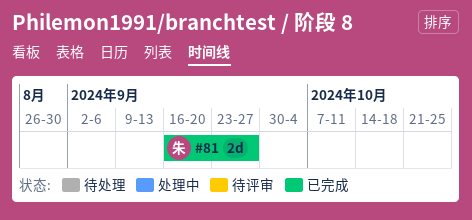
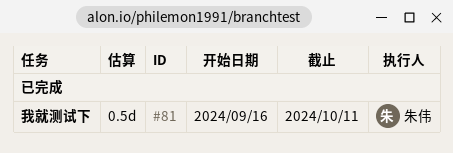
#81, estimate: 2d -> 0.5d
#81, due: Sep 27 -> Oct 11

